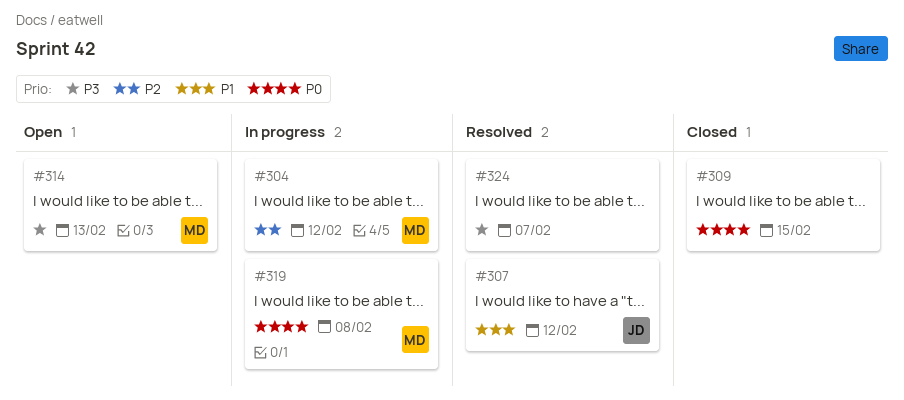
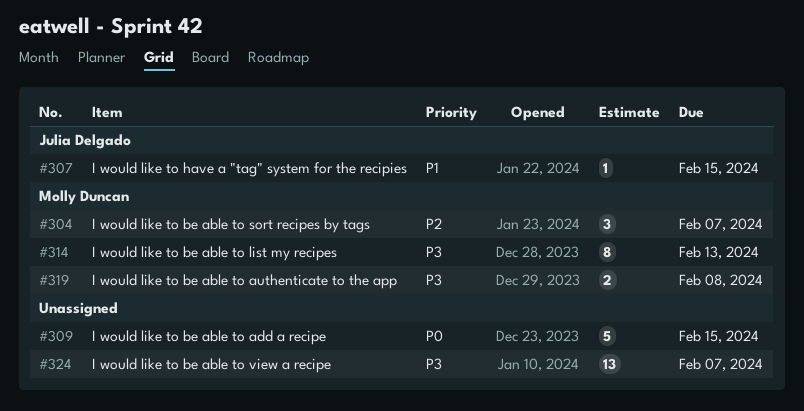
#304, due: Feb 12 -> Feb 7
#307, due: Feb 12 -> Feb 15
#319, priority: P0 -> P3

